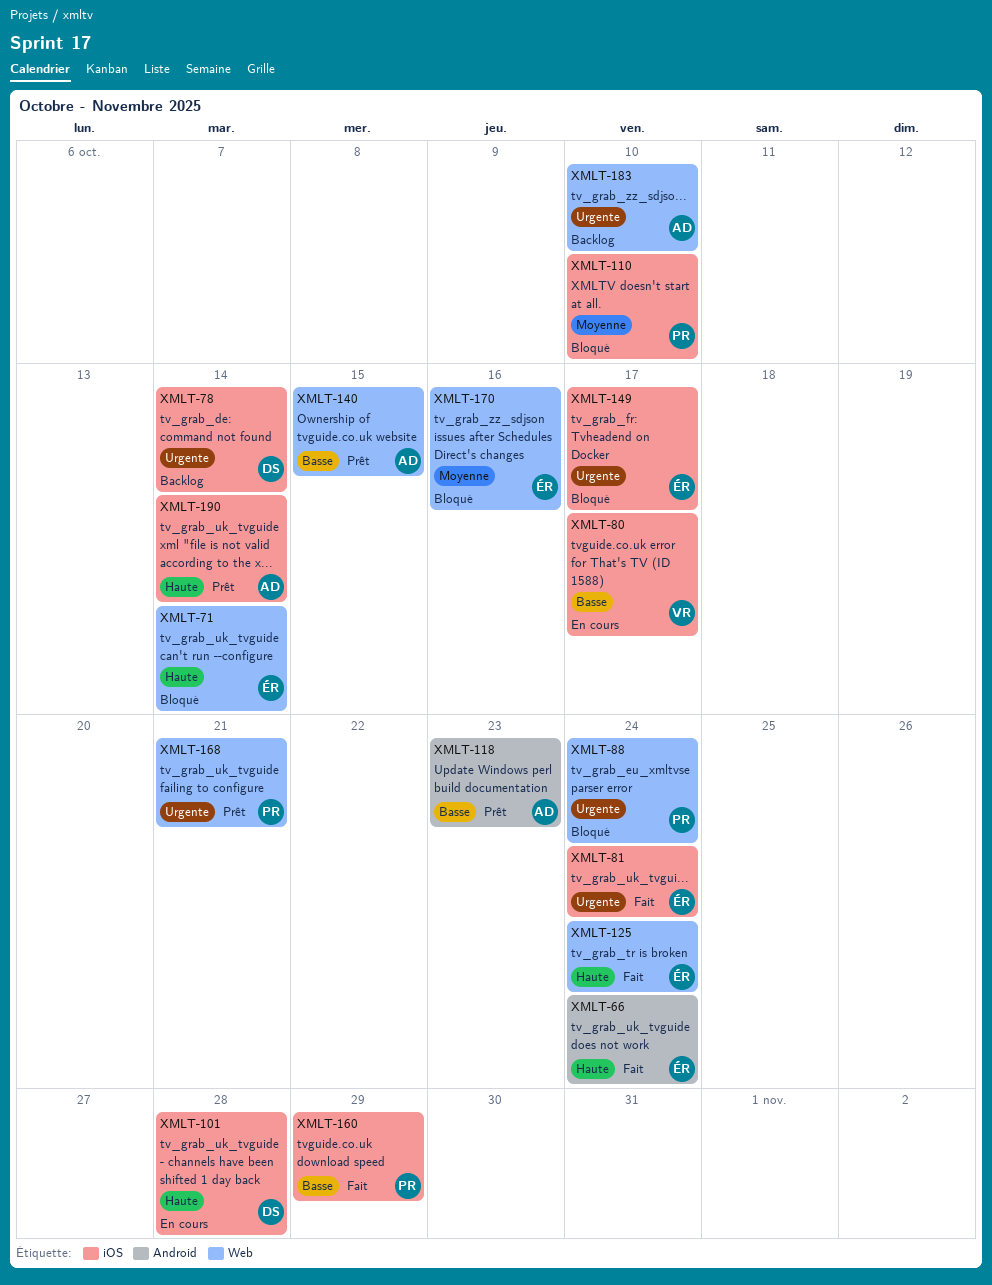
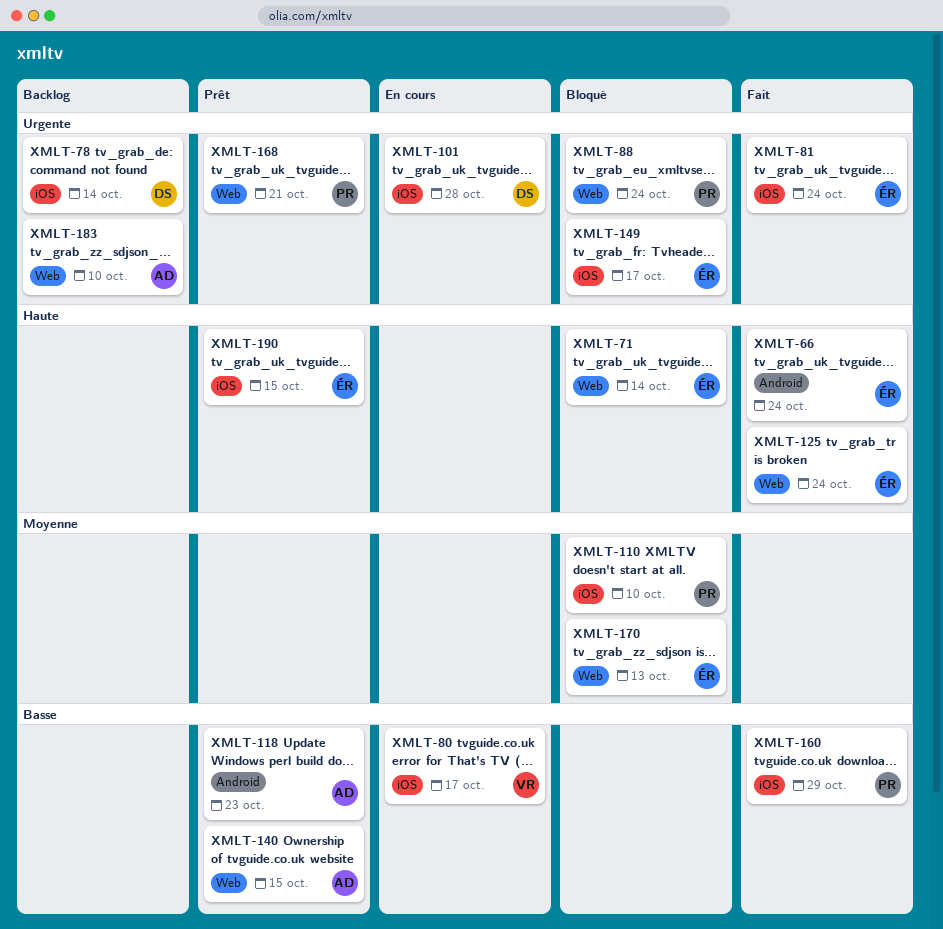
XMLT-101, priority: Haute -> Urgente
XMLT-170, due: Oct 16 -> Oct 13
XMLT-190, owner: AD -> ÉR
XMLT-190, due: Oct 14 -> Oct 15

